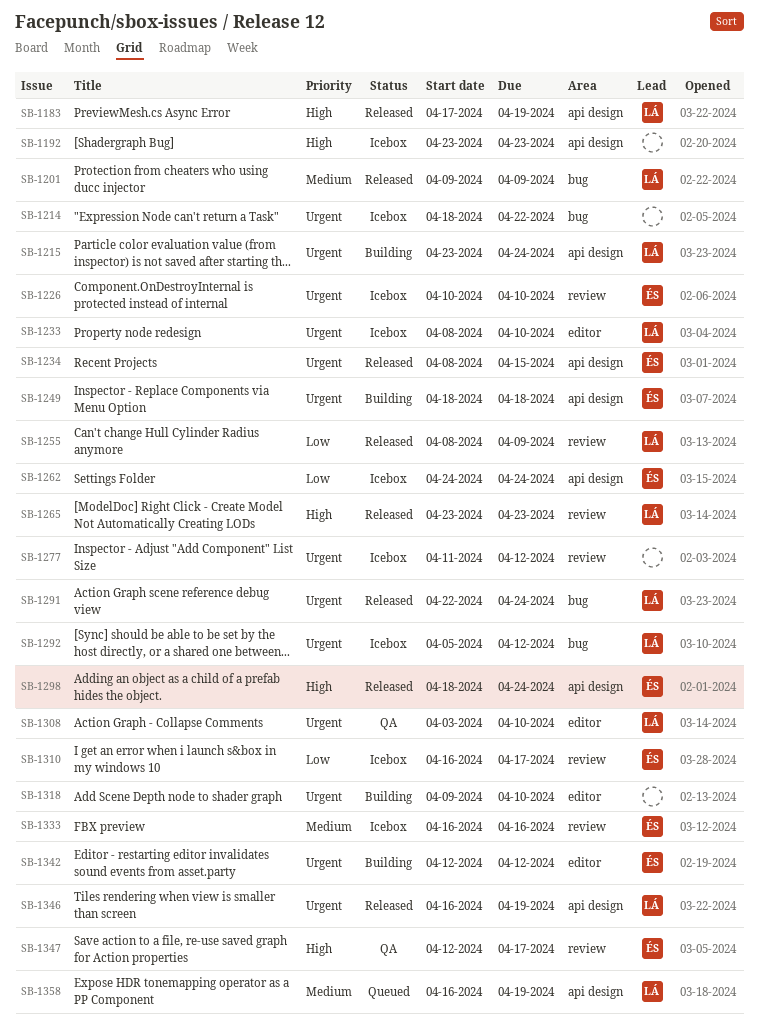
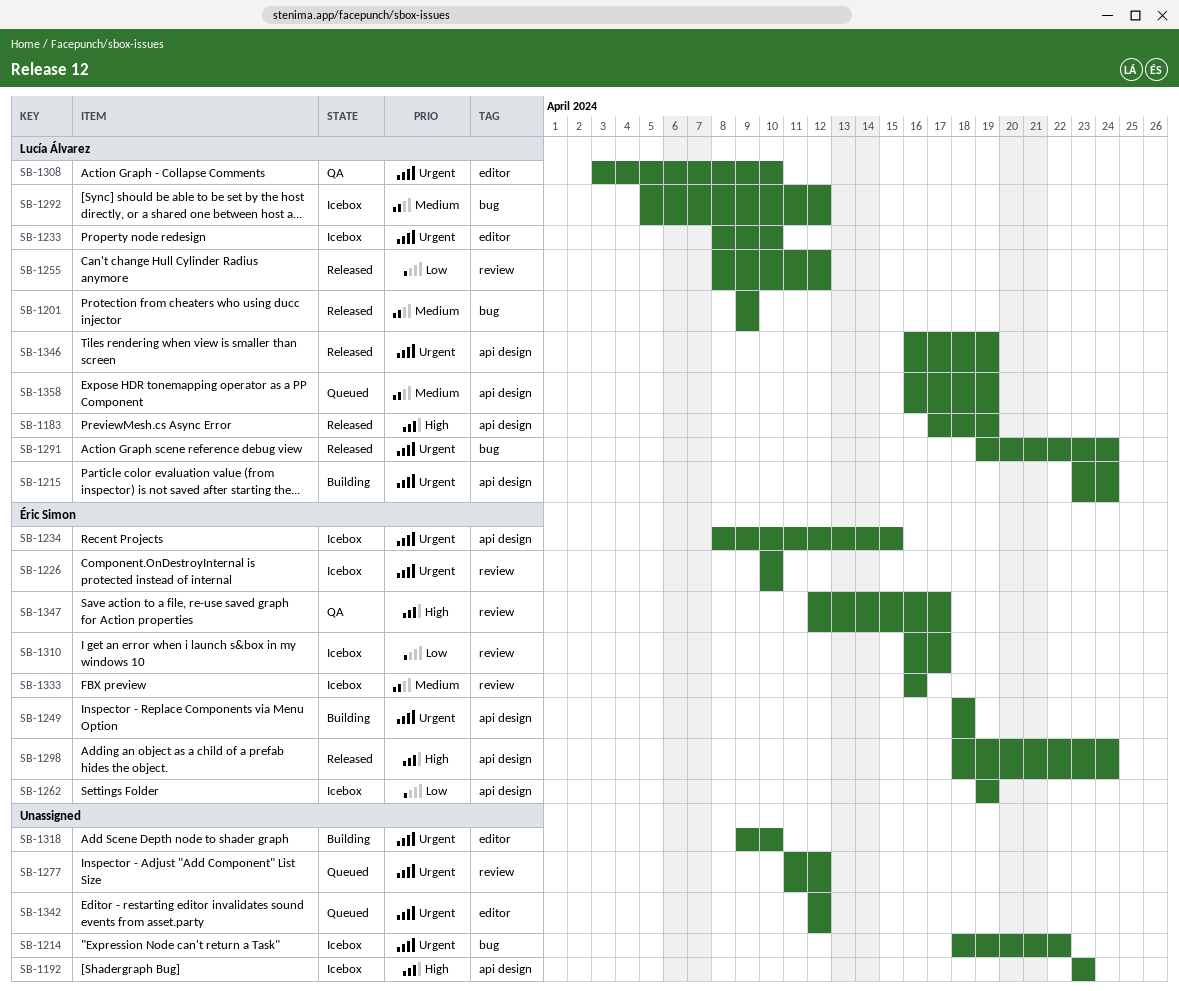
SB-1234, status: Released -> Icebox
SB-1255, due: Apr 9 -> Apr 12
SB-1262, start: Apr 24 -> Apr 19
SB-1262, due: Apr 24 -> Apr 19
SB-1265: present -> none
SB-1277, status: Icebox -> Queued
SB-1291, start: Apr 22 -> Apr 19
SB-1292, priority: Urgent -> Medium
SB-1342, status: Building -> Queued
SB-1342, owner: Éric Simon -> none

